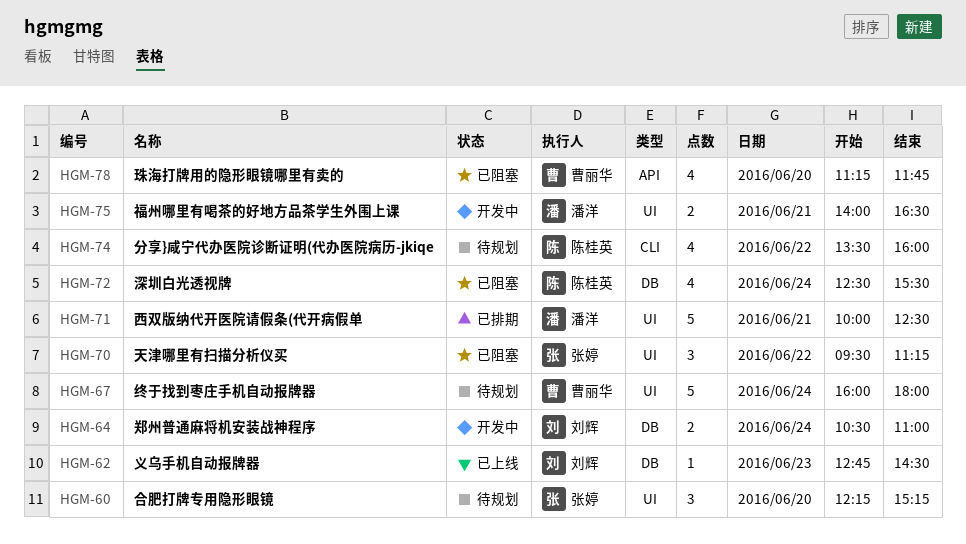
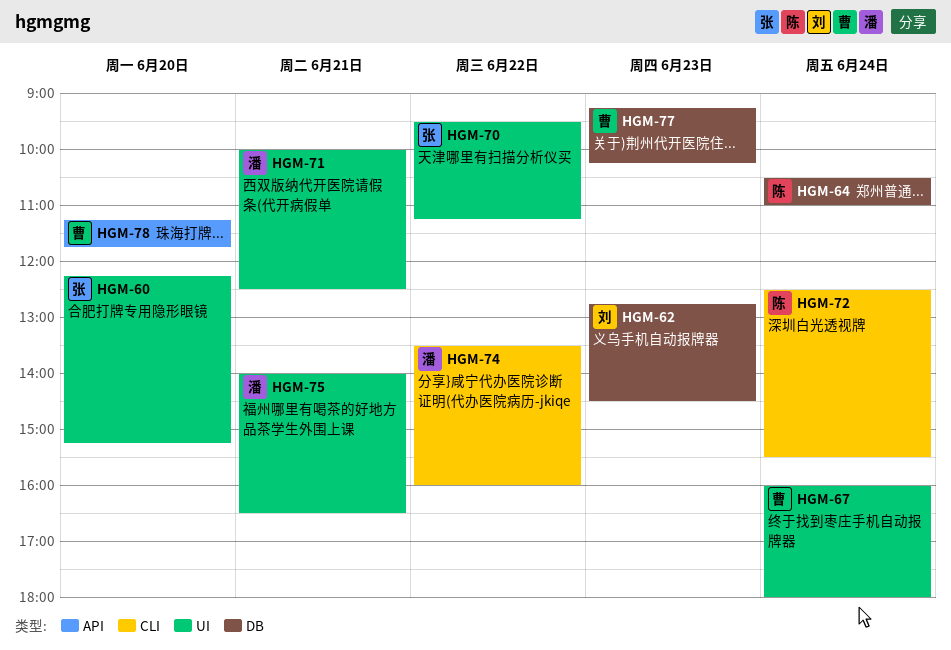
HGM-64, owner: 刘辉 -> 陈桂英
HGM-72, label: DB -> CLI
HGM-74, owner: 陈桂英 -> 潘洋
HGM-77: none -> present

